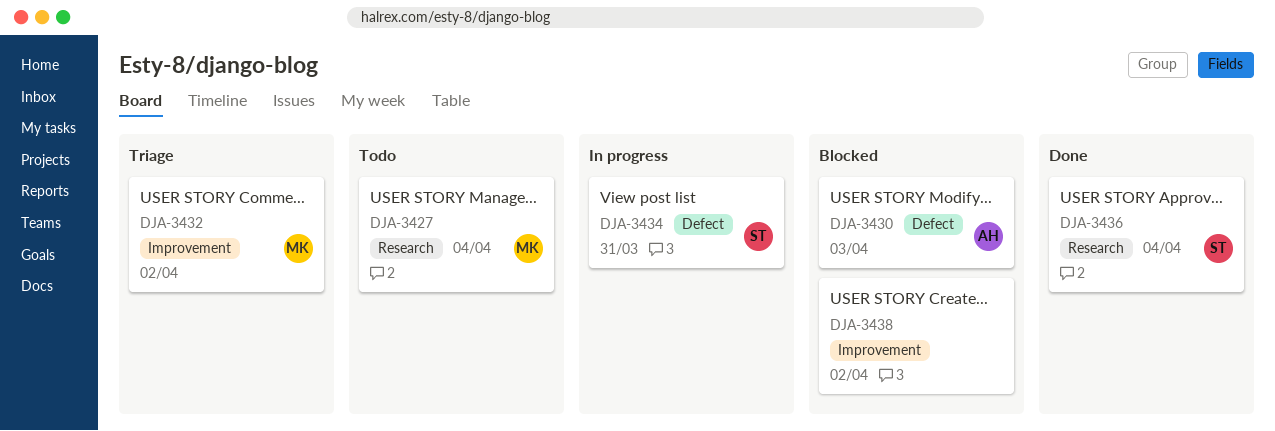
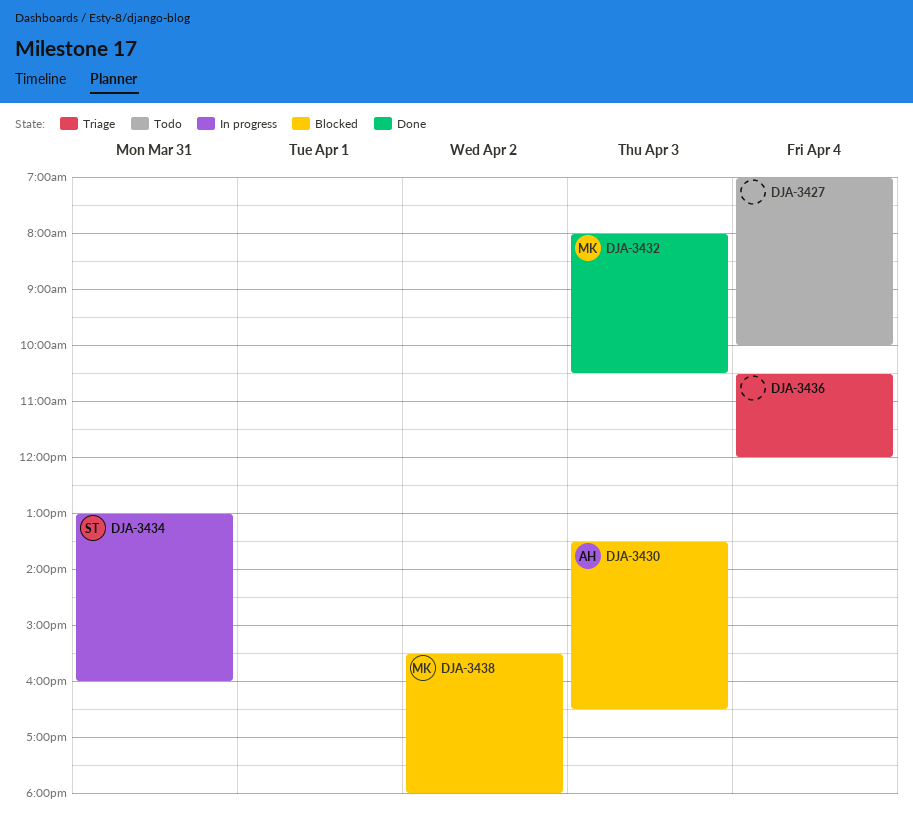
DJA-3427, owner: MK -> none
DJA-3432, status: Triage -> Done
DJA-3432, day: Apr 2 -> Apr 3
DJA-3436, status: Done -> Triage
DJA-3436, owner: ST -> none
DJA-3438, owner: none -> MK

